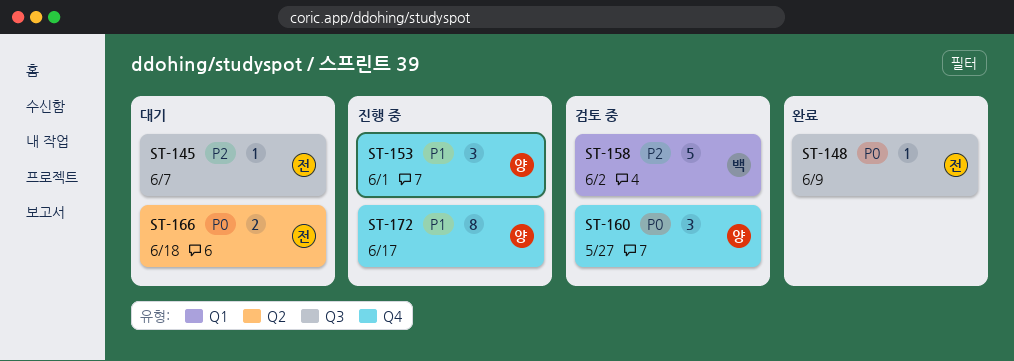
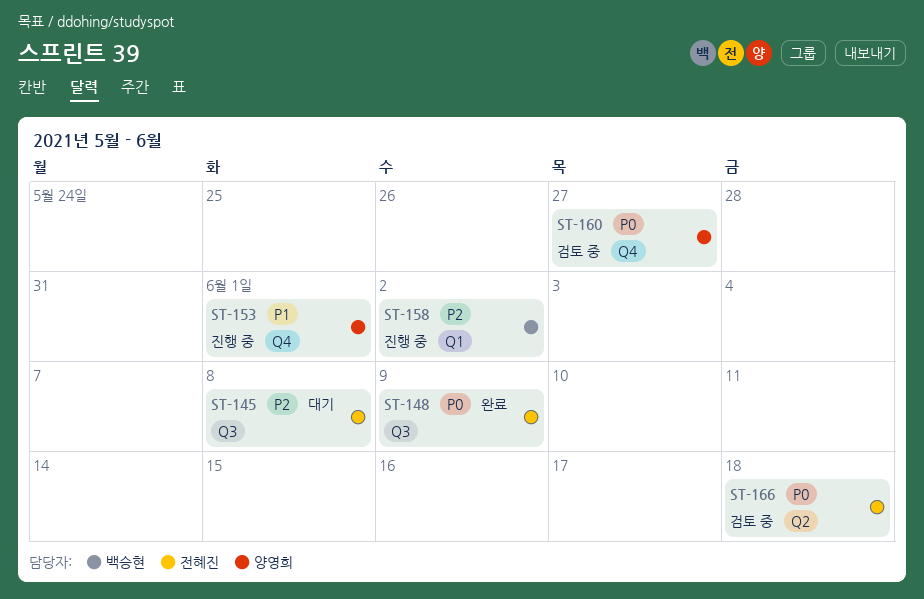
ST-145, due: Jun 7 -> Jun 8
ST-158, status: 검토 중 -> 진행 중
ST-166, status: 대기 -> 검토 중
ST-172: present -> none

